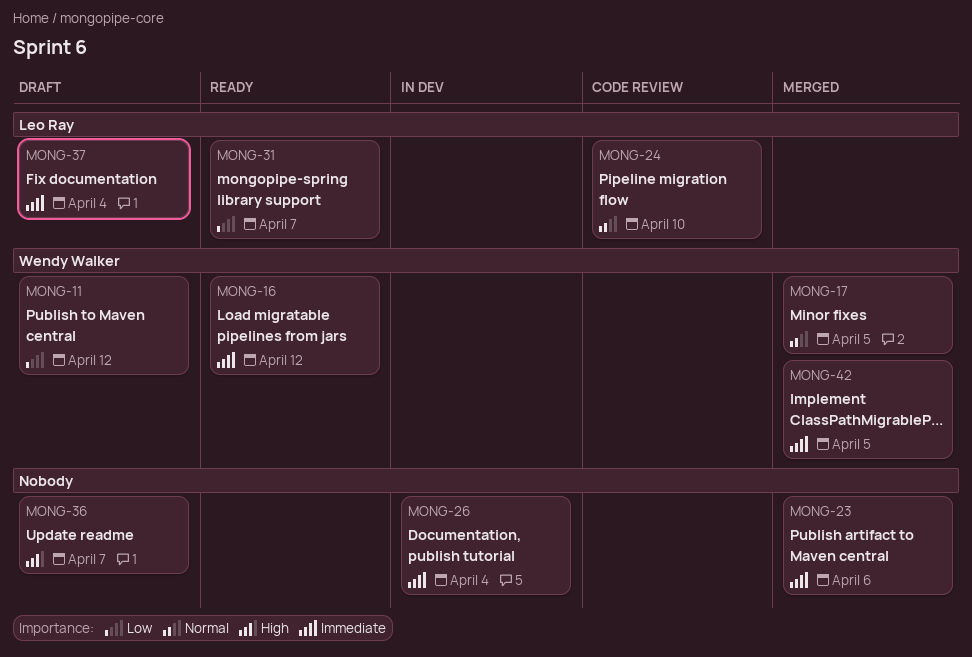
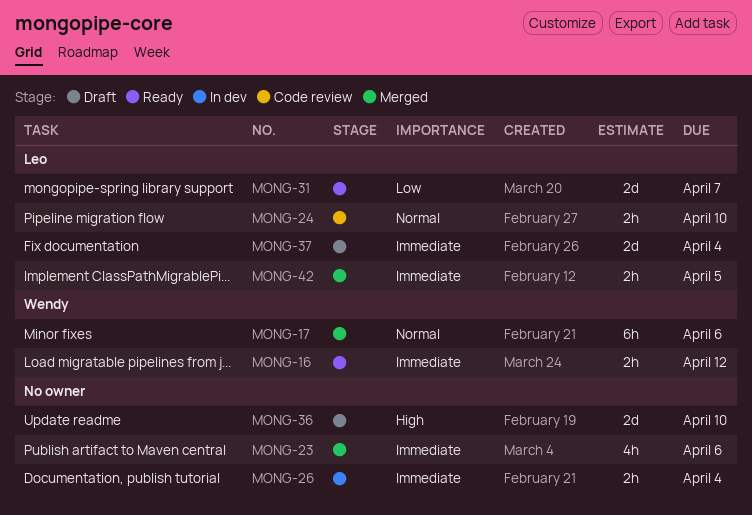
MONG-11: present -> none
MONG-17, due: Apr 5 -> Apr 6
MONG-36, due: Apr 7 -> Apr 10
MONG-42, owner: Wendy Walker -> Leo Ray

